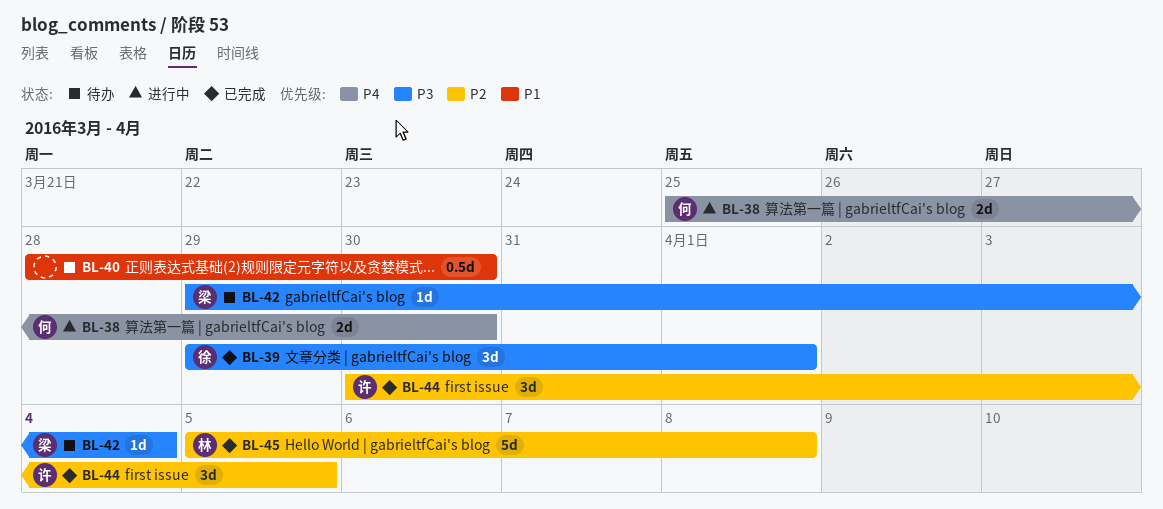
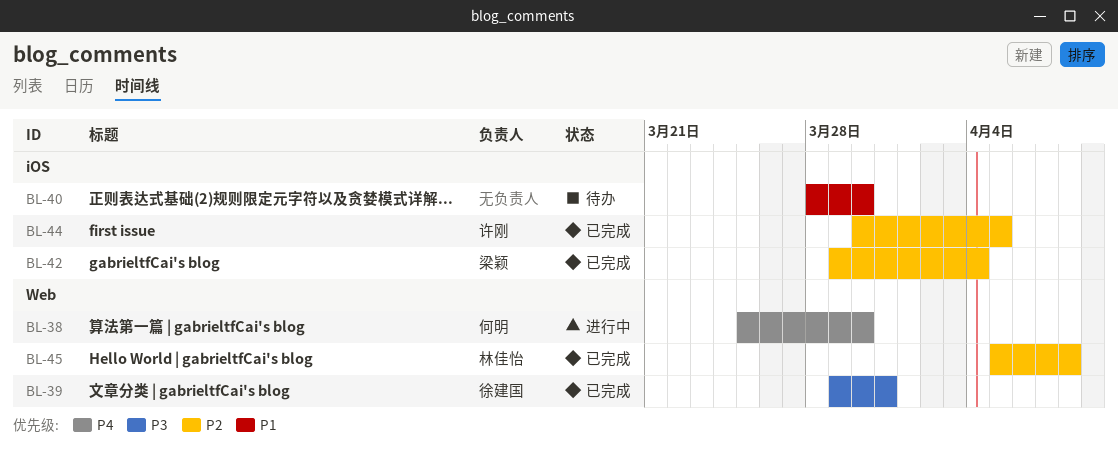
BL-39, due: Apr 1 -> Mar 31
BL-42, status: 待办 -> 已完成
BL-42, priority: P3 -> P2

